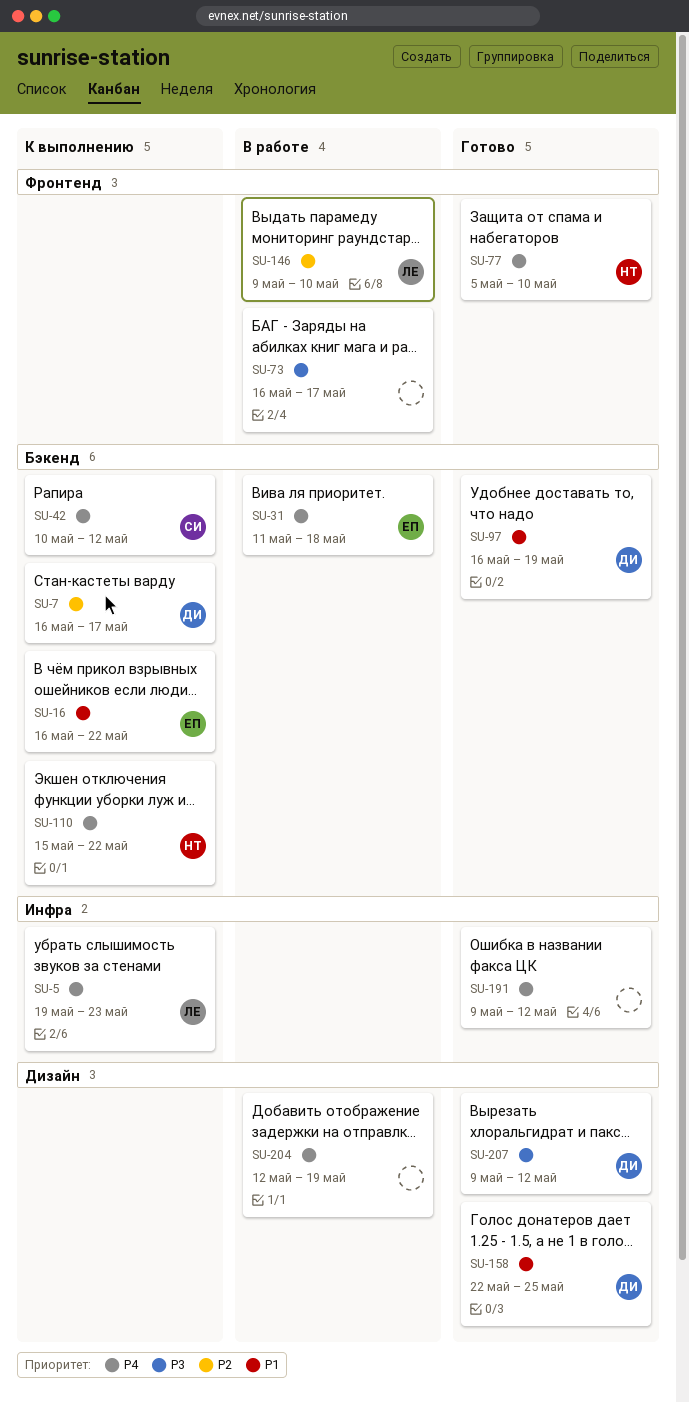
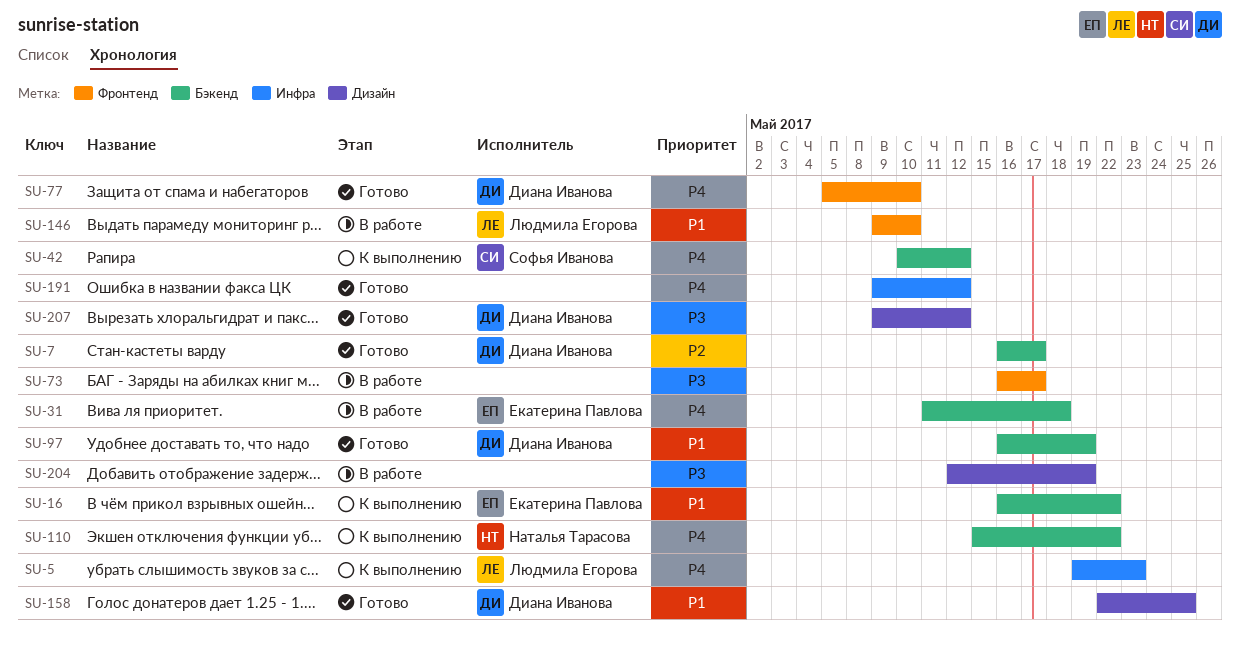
SU-7, status: К выполнению -> Готово
SU-77, owner: Наталья Тарасова -> Диана Иванова
SU-146, priority: P2 -> P1
SU-204, priority: P4 -> P3

